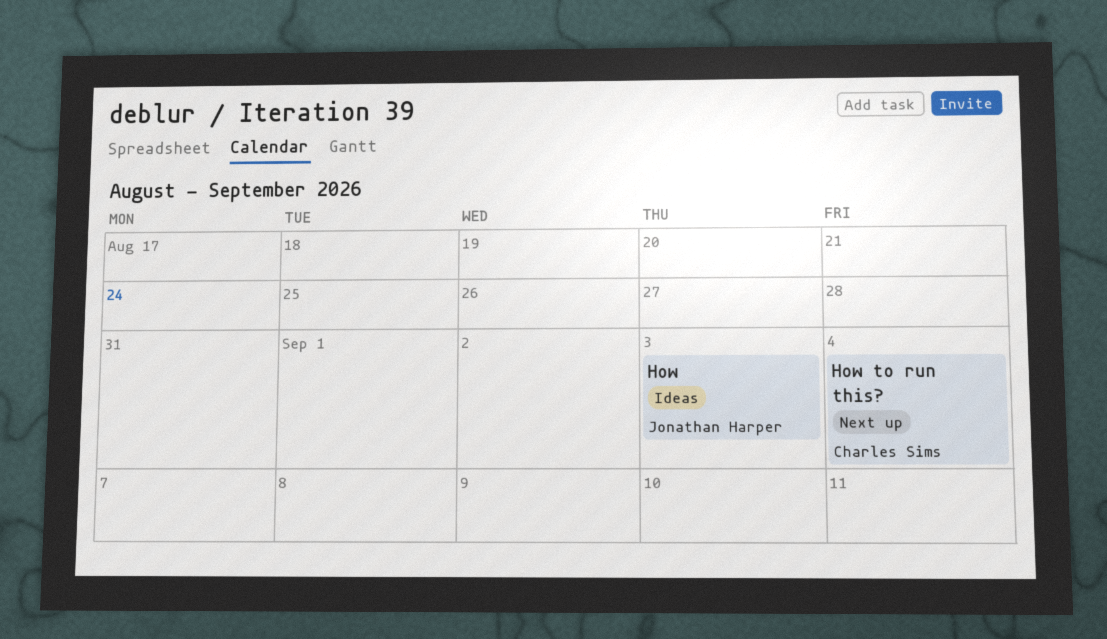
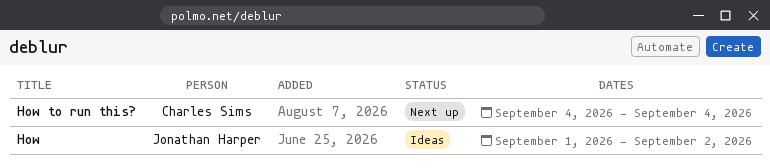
How, due: Sep 3 -> Sep 2

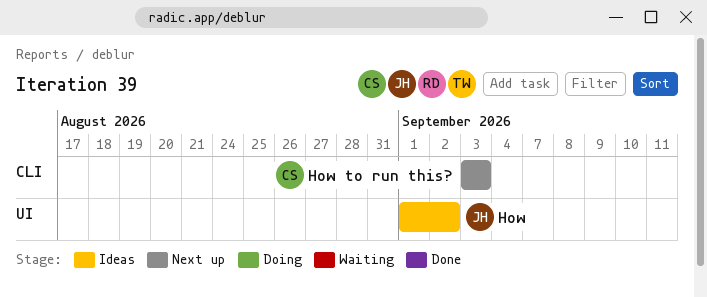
How to run this?, start: Sep 4 -> Sep 3
How to run this?, due: Sep 4 -> Sep 3

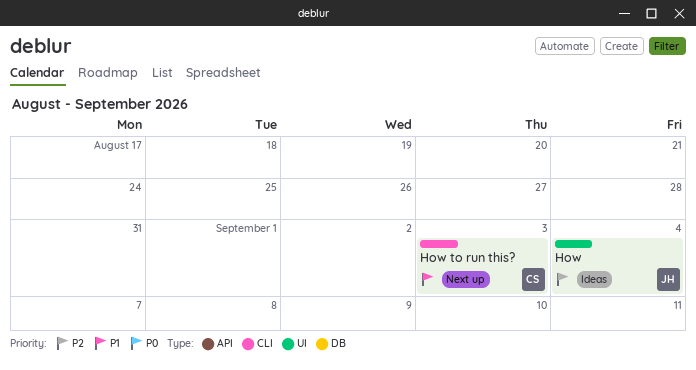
How, due: Sep 2 -> Sep 4

